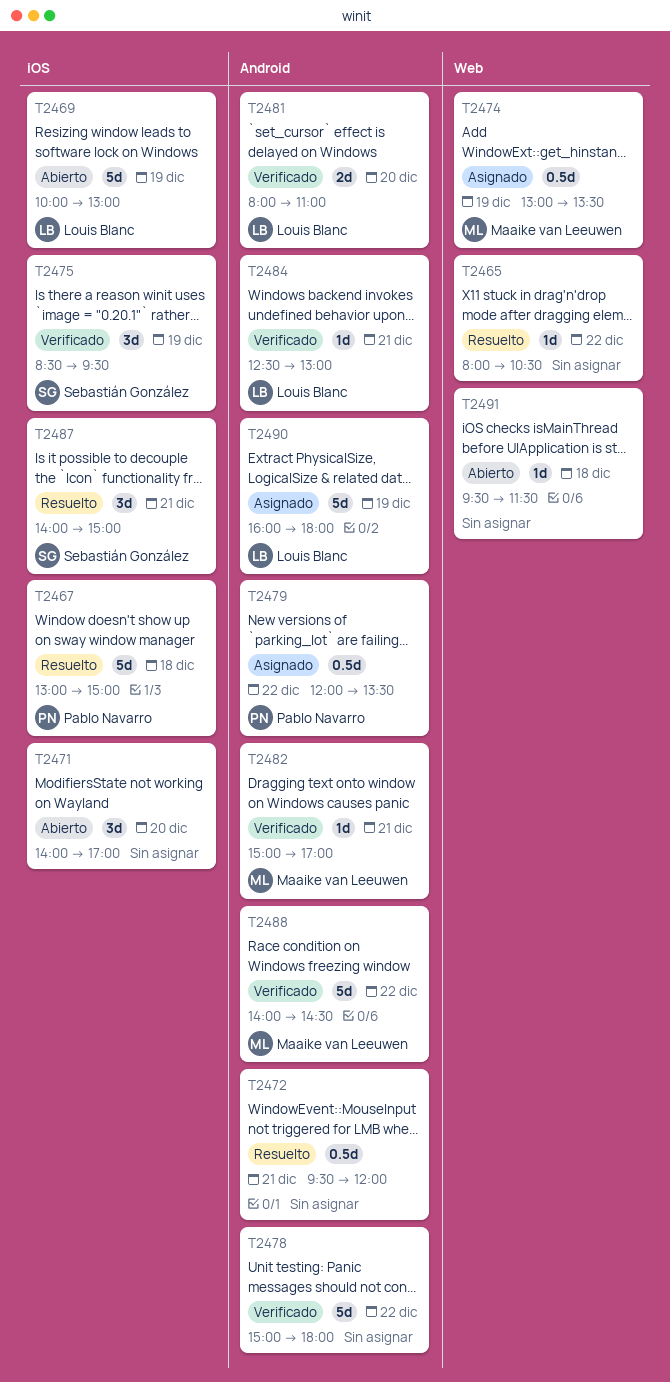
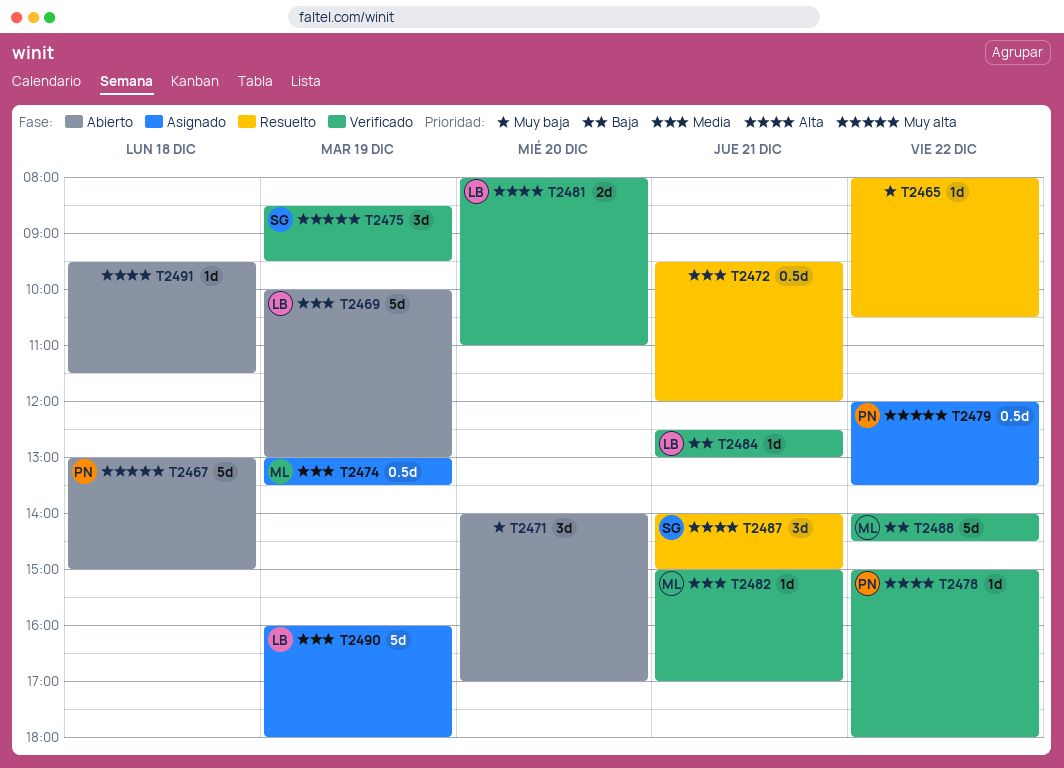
T2467, status: Resuelto -> Abierto
T2478, owner: none -> Pablo Navarro
T2478, estimate: 5d -> 1d

